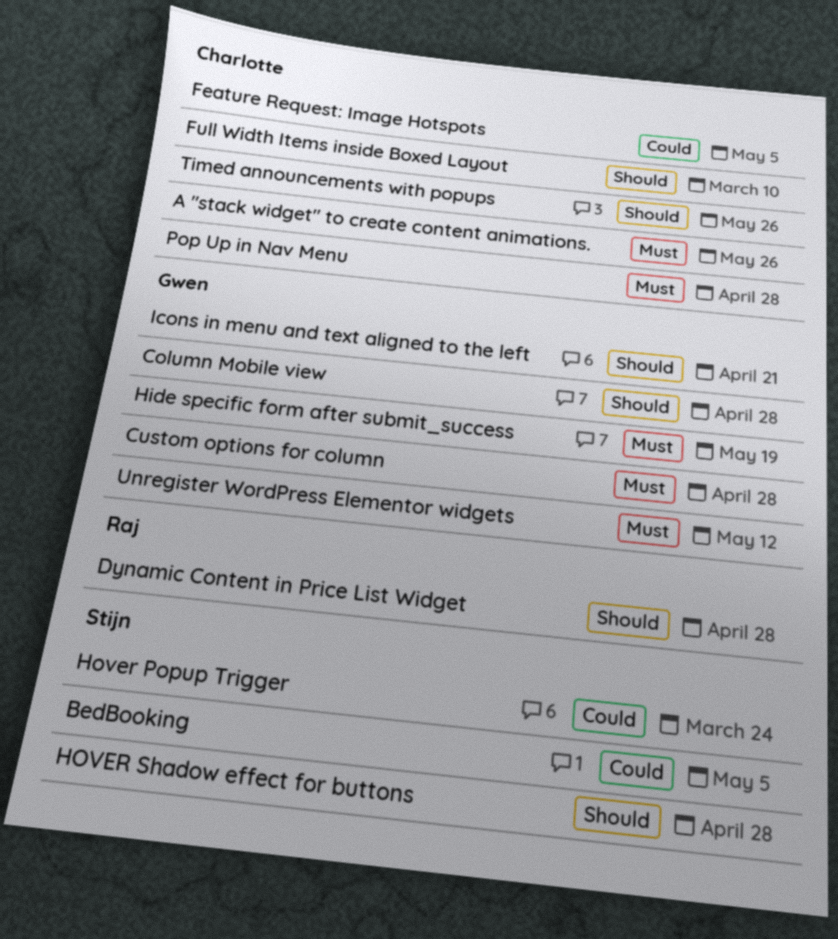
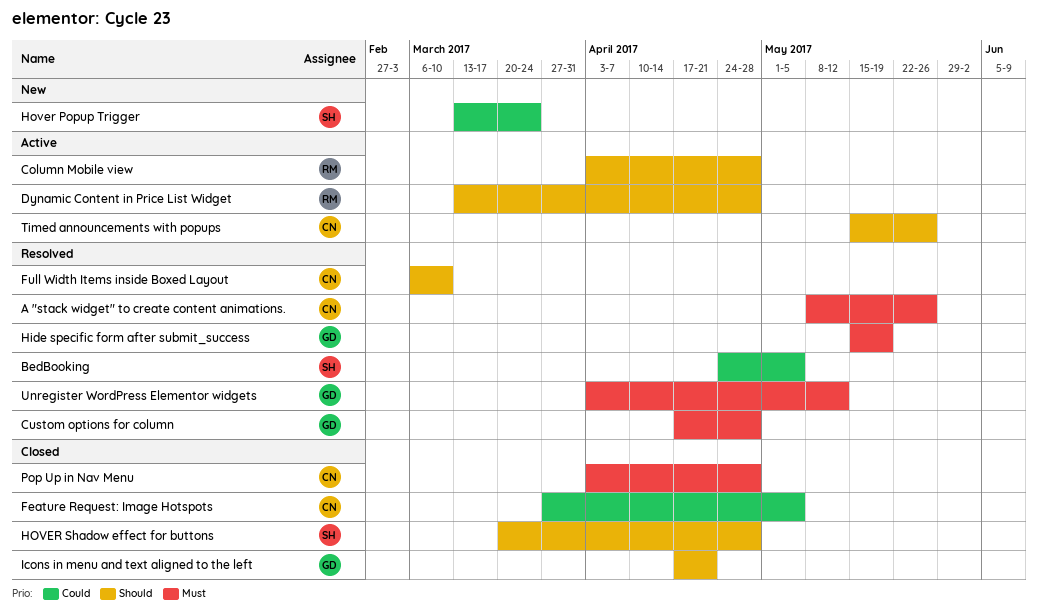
Column Mobile view, owner: Gwen -> Raj

